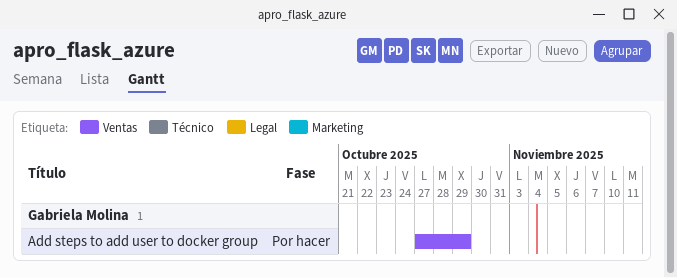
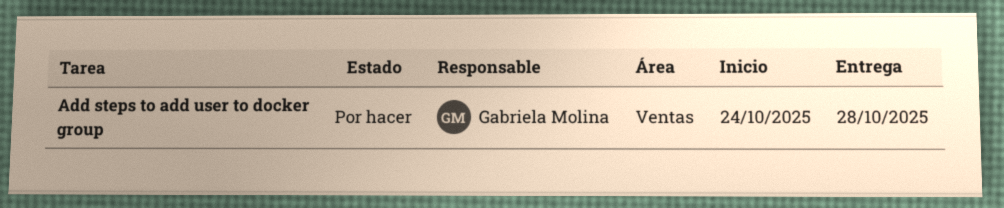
Add steps to add user to docker group, start: Oct 27 -> Oct 24
Add steps to add user to docker group, due: Oct 29 -> Oct 28

